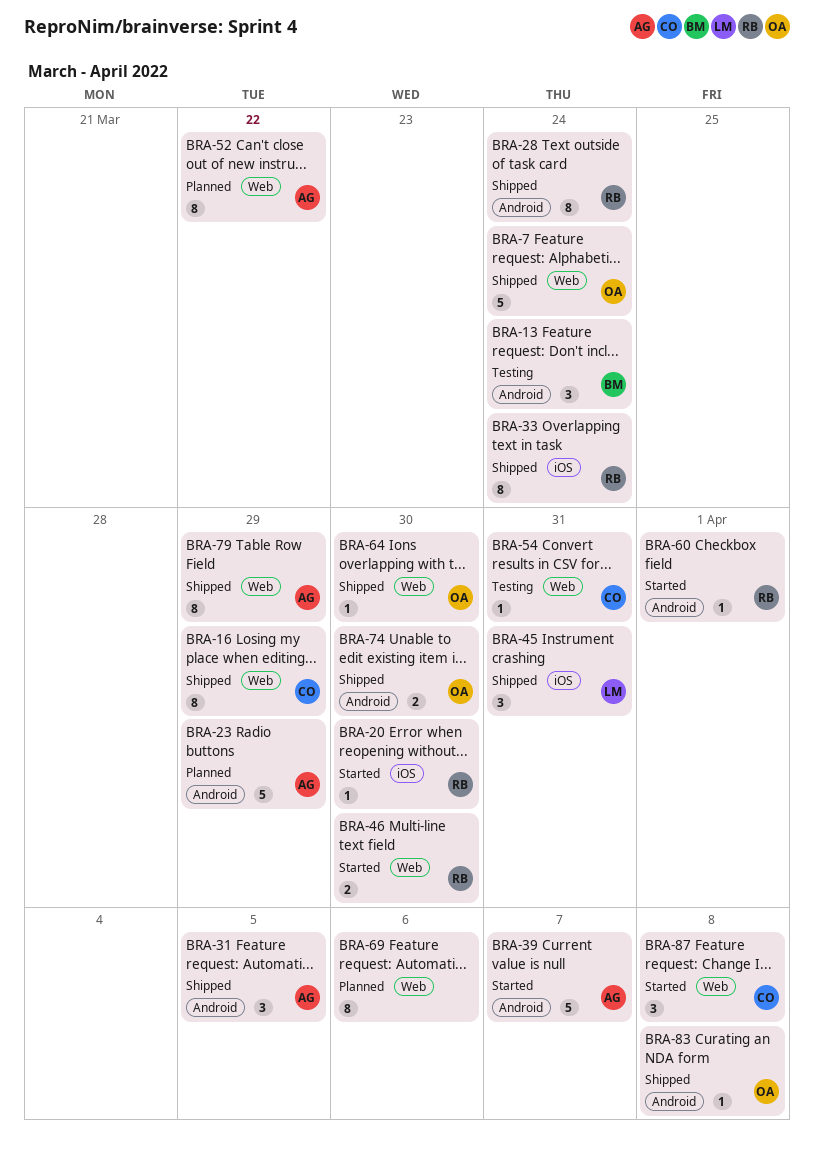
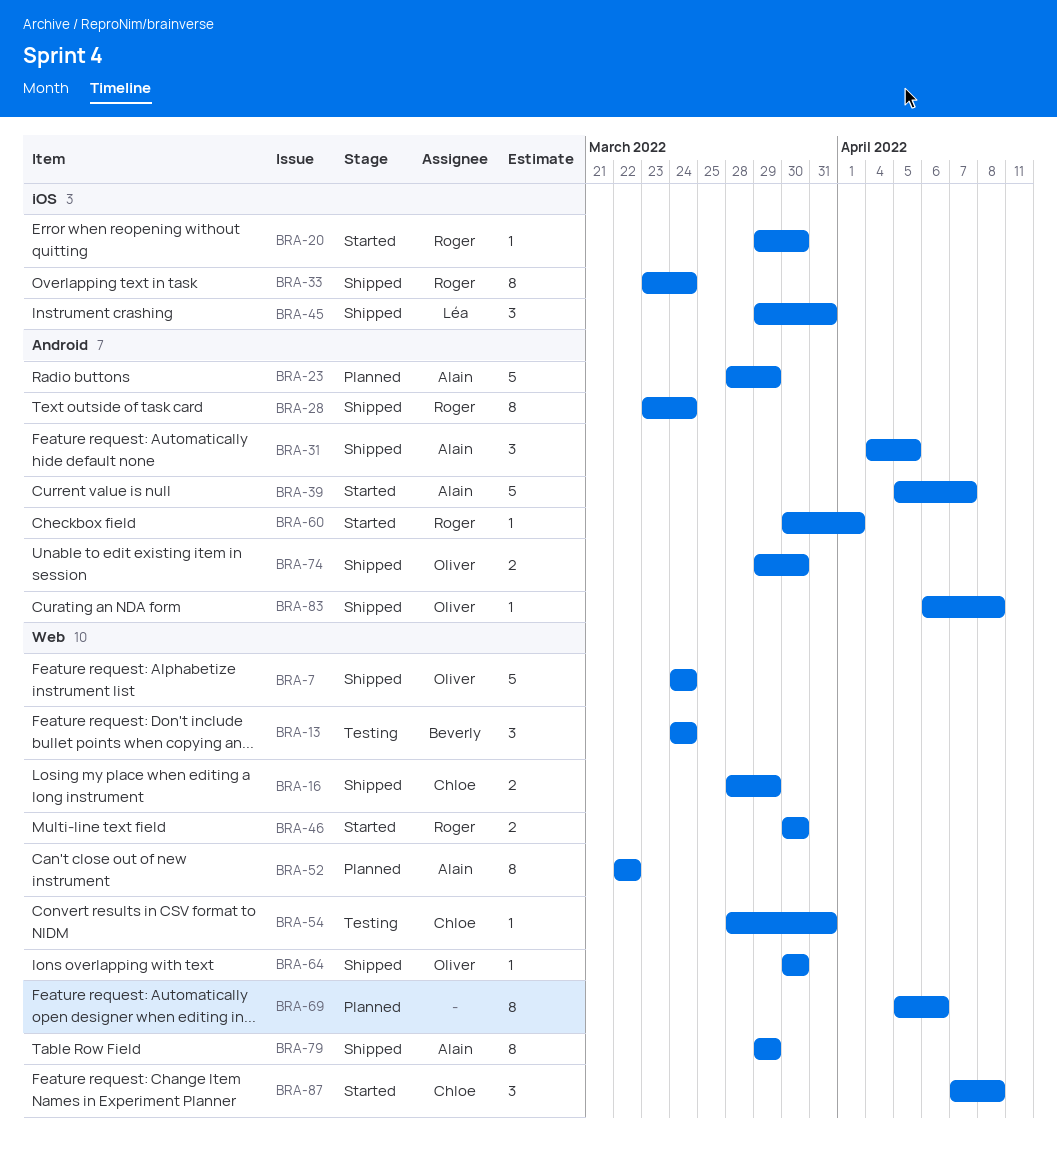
BRA-13, label: Android -> Web
BRA-16, estimate: 8 -> 2

